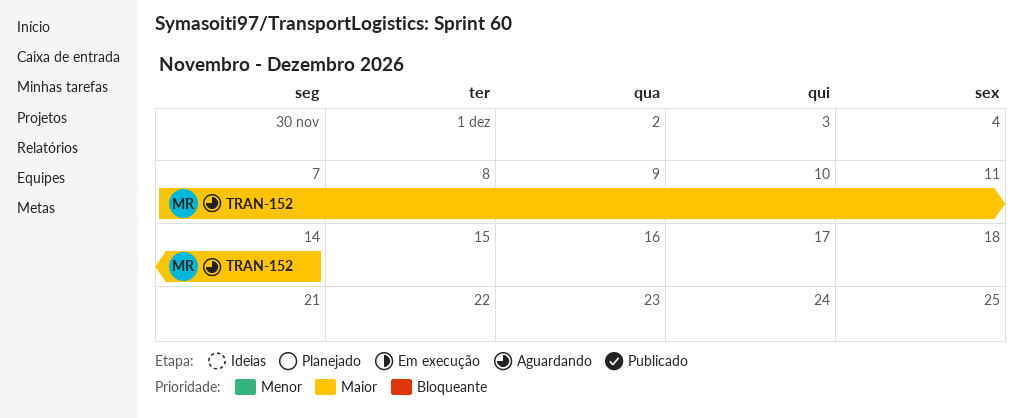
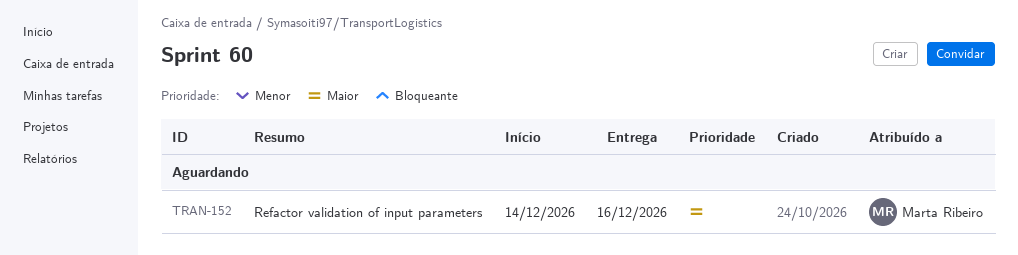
TRAN-152, start: Dec 7 -> Dec 14
TRAN-152, due: Dec 14 -> Dec 16

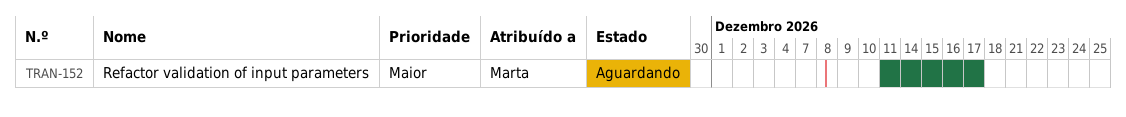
TRAN-152, start: Dec 14 -> Dec 11
TRAN-152, due: Dec 16 -> Dec 17

